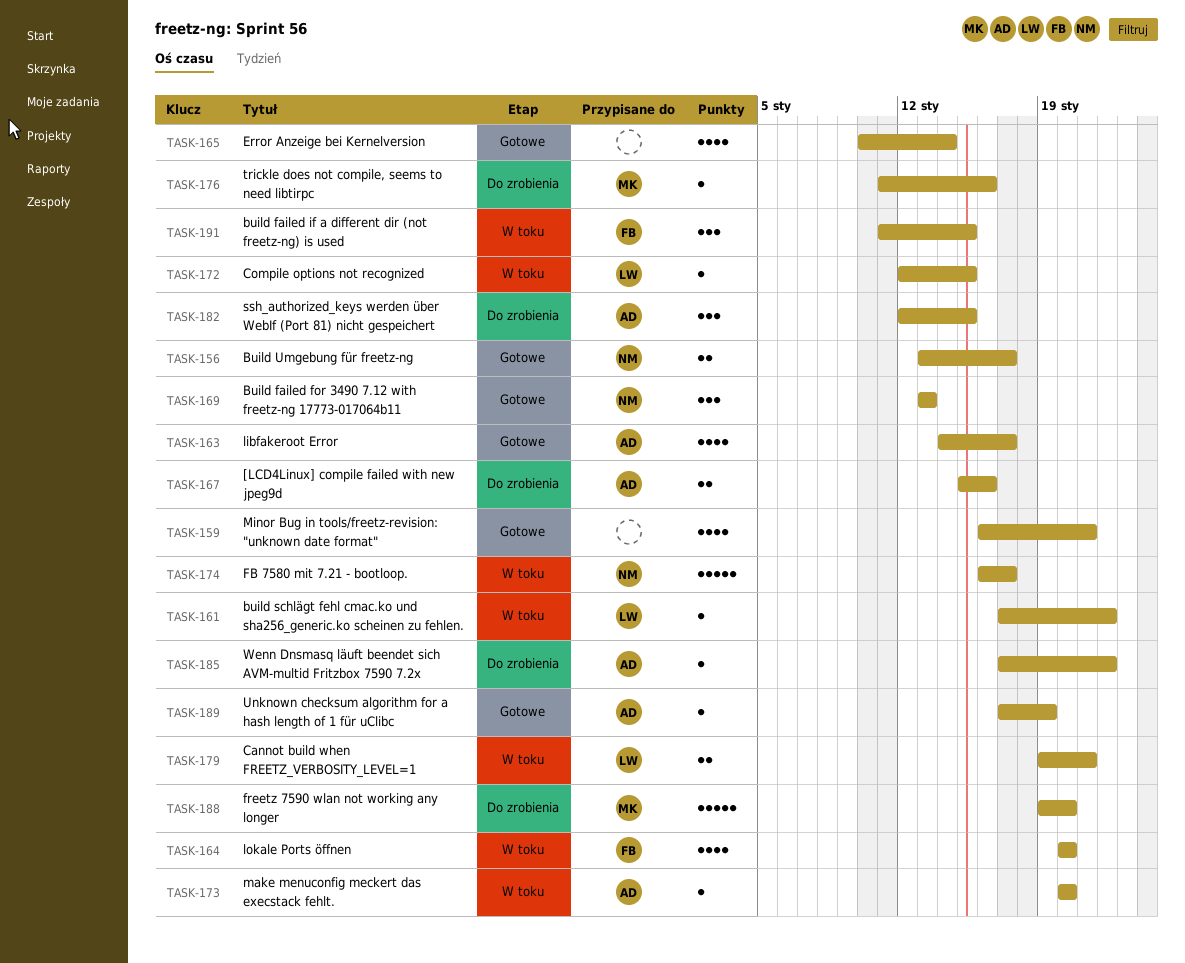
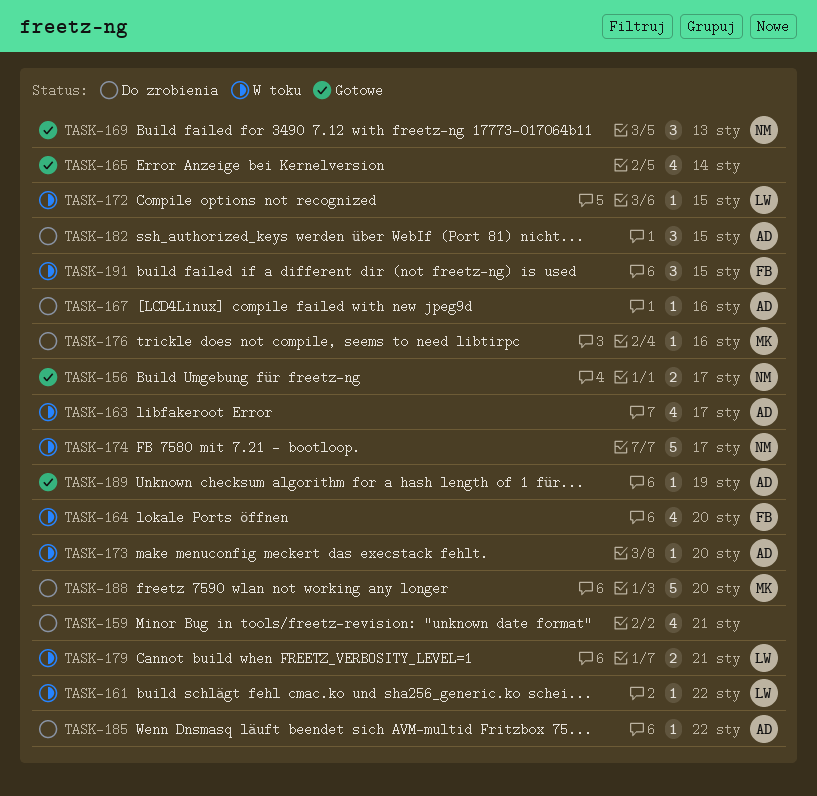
TASK-159, status: Gotowe -> Do zrobienia
TASK-163, status: Gotowe -> W toku
TASK-167, estimate: 2 -> 1

